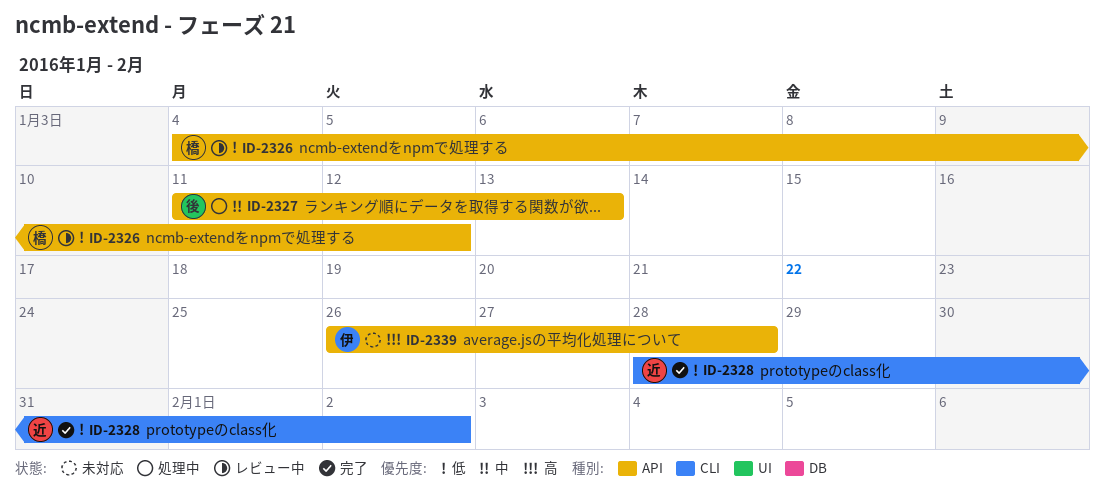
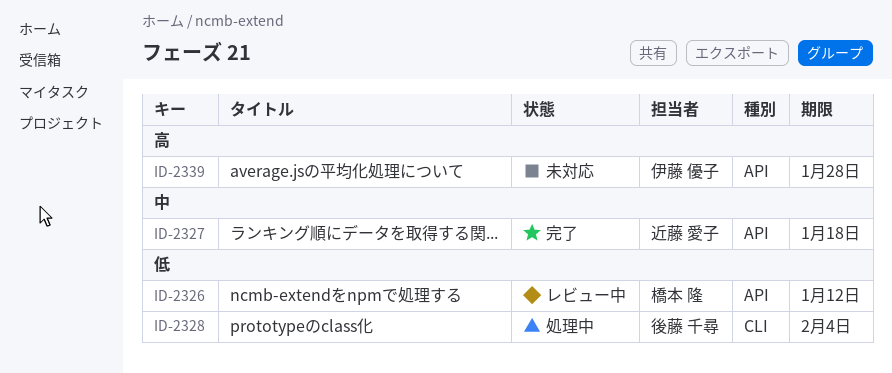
ID-2327, status: 処理中 -> 完了
ID-2327, owner: 後藤 千尋 -> 近藤 愛子
ID-2327, due: Jan 13 -> Jan 18
ID-2328, status: 完了 -> 処理中
ID-2328, owner: 近藤 愛子 -> 後藤 千尋
ID-2328, due: Feb 2 -> Feb 4

